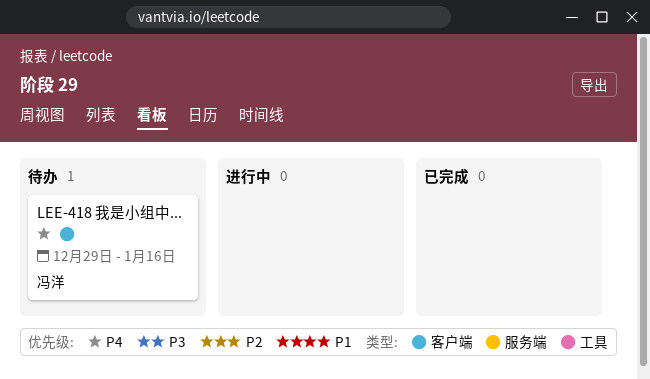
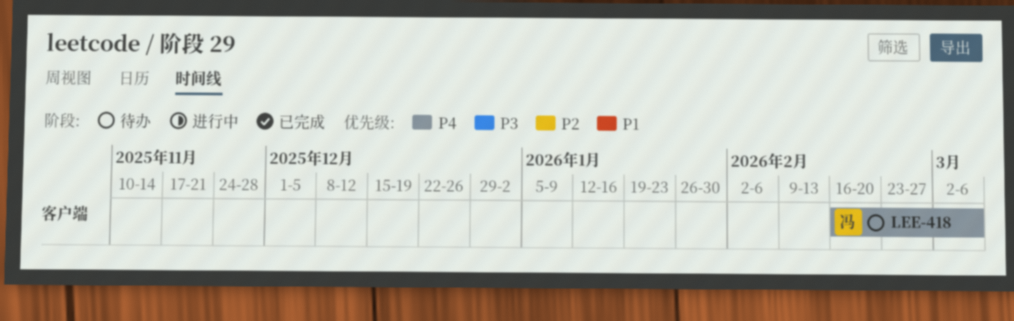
LEE-418, start: Dec 29 -> Feb 16
LEE-418, due: Jan 16 -> Mar 6

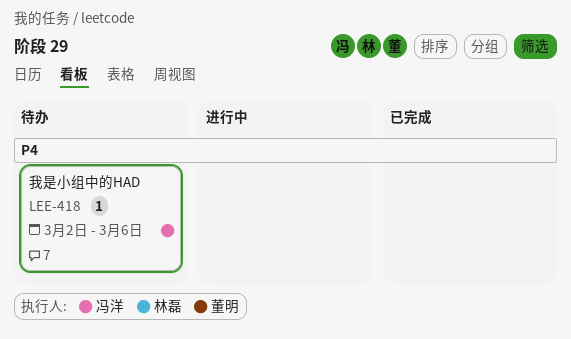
LEE-418, start: Feb 16 -> Mar 2

